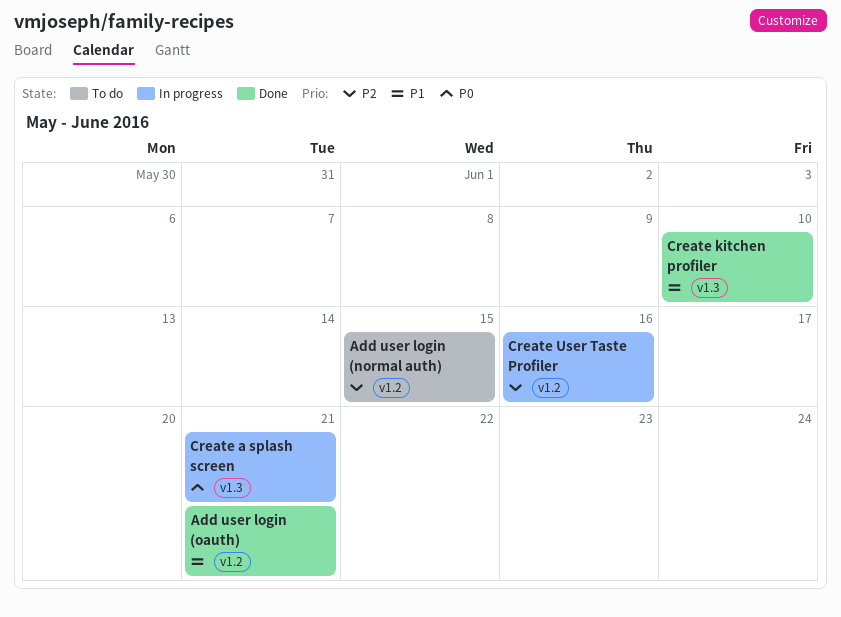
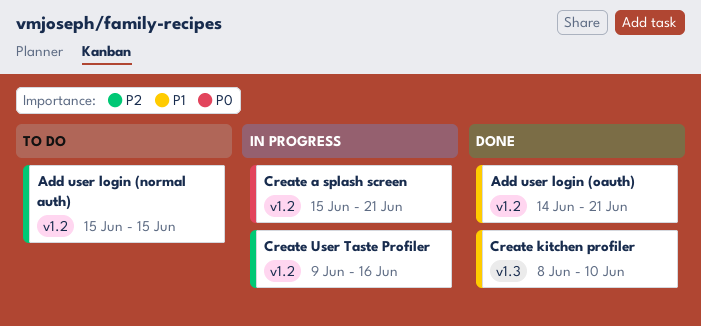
Create a splash screen, label: v1.3 -> v1.2

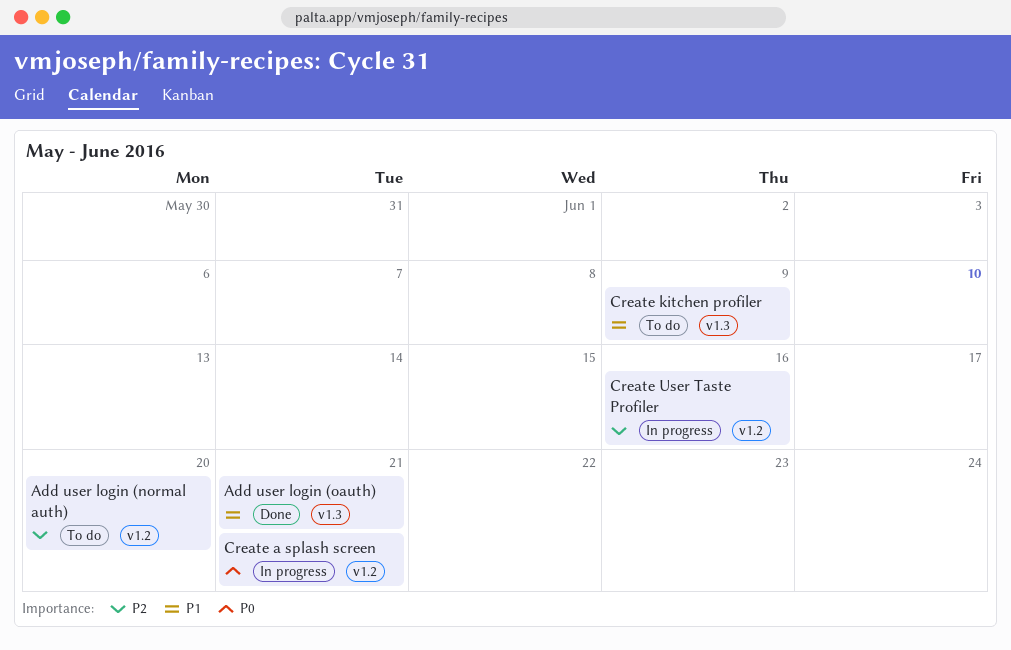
Add user login (normal auth), due: Jun 15 -> Jun 20
Add user login (oauth), label: v1.2 -> v1.3
Create kitchen profiler, status: Done -> To do
Create kitchen profiler, due: Jun 10 -> Jun 9

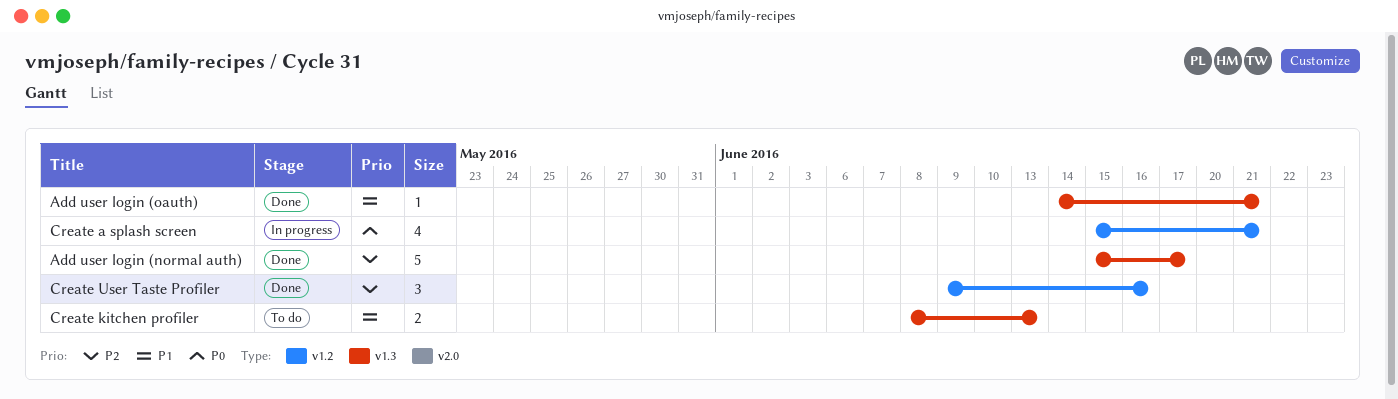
Add user login (normal auth), status: To do -> Done
Add user login (normal auth), label: v1.2 -> v1.3
Add user login (normal auth), due: Jun 20 -> Jun 17
Create kitchen profiler, due: Jun 9 -> Jun 13
Create User Taste Profiler, status: In progress -> Done

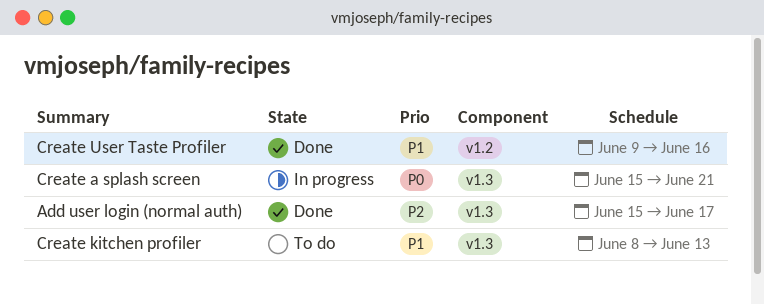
Add user login (oauth): present -> none
Create a splash screen, label: v1.2 -> v1.3
Create User Taste Profiler, priority: P2 -> P1

